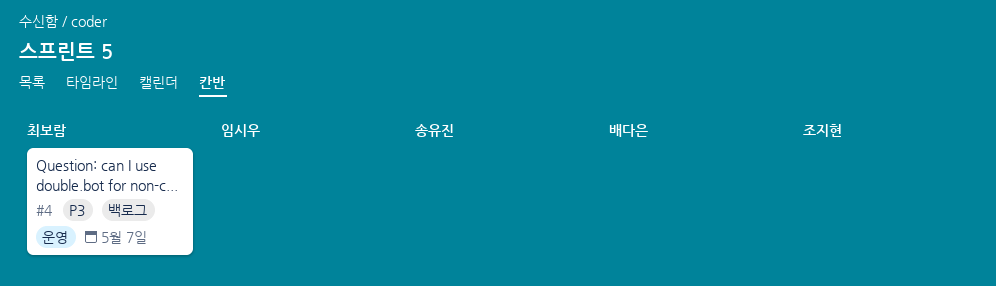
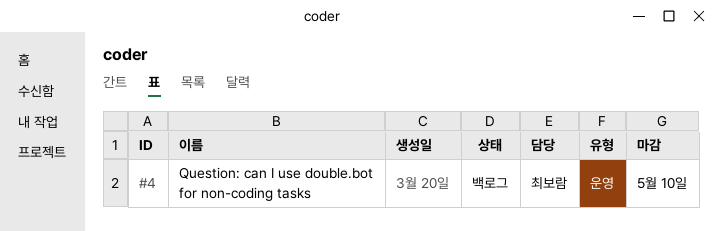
#4, due: May 7 -> May 10

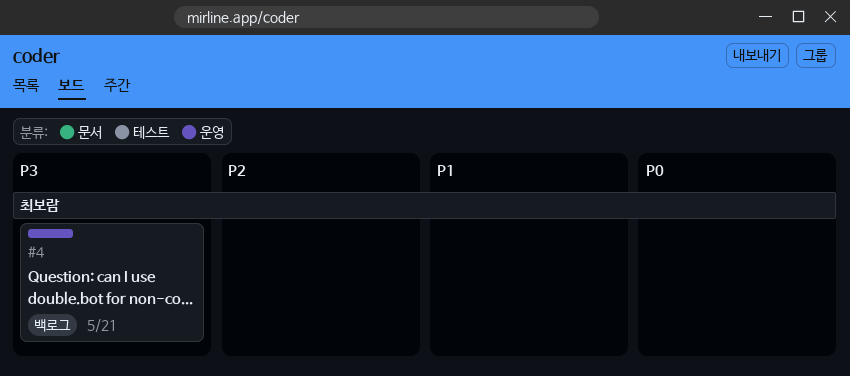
#4, due: May 10 -> May 21

